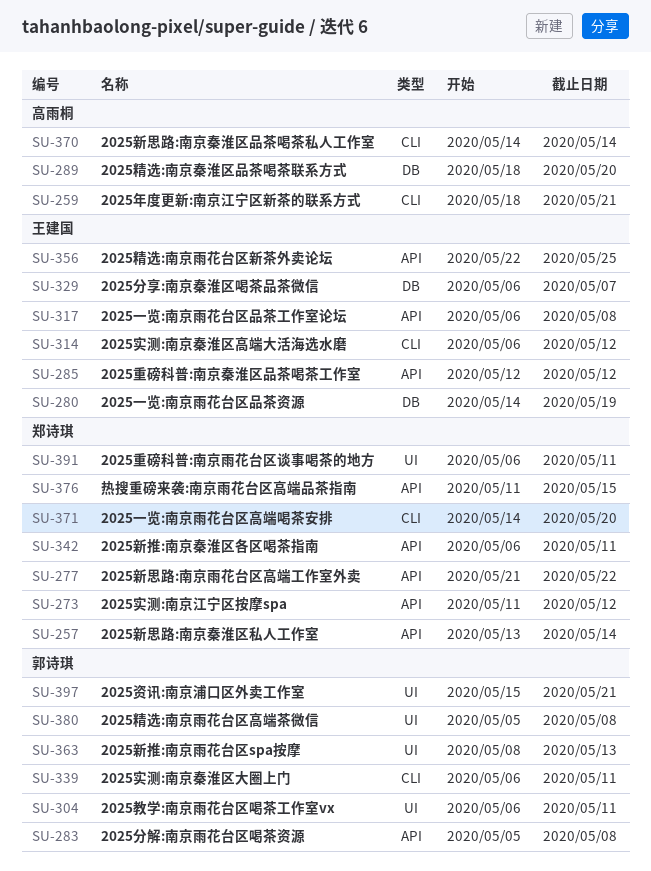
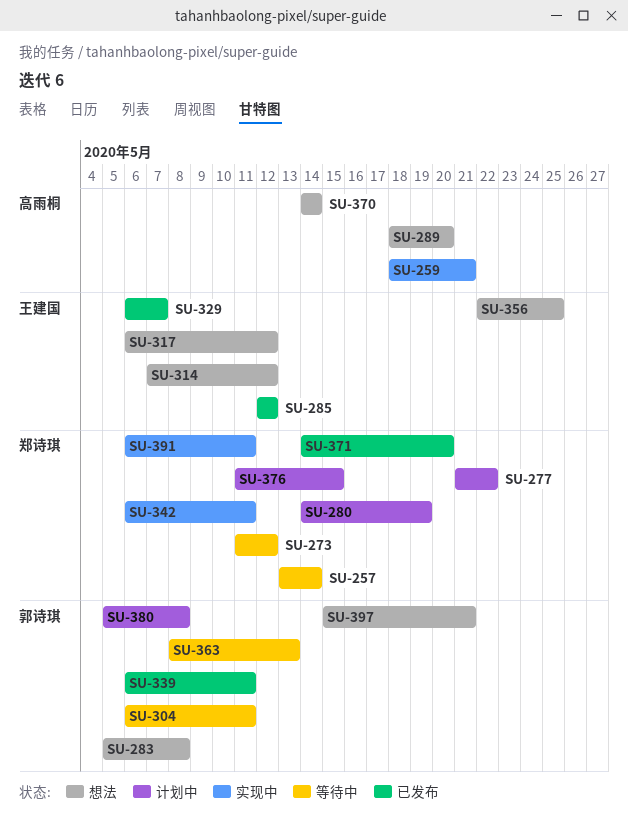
SU-280, owner: 王建国 -> 郑诗琪
SU-314, start: May 6 -> May 7
SU-317, due: May 8 -> May 12

